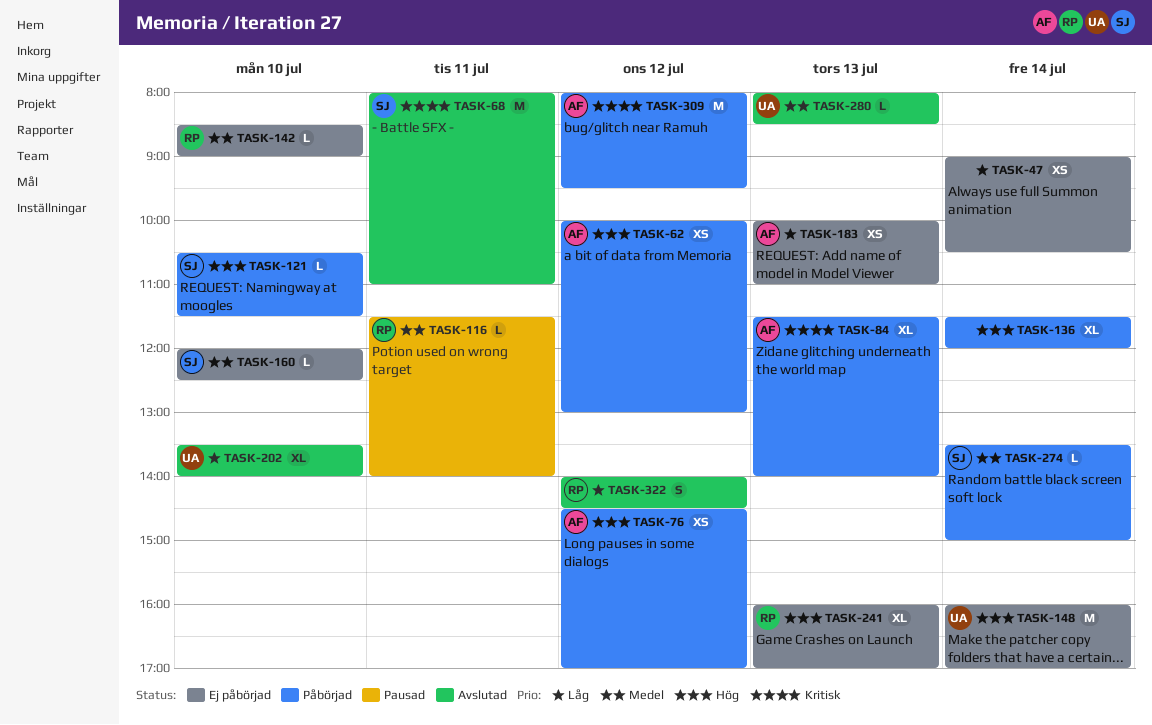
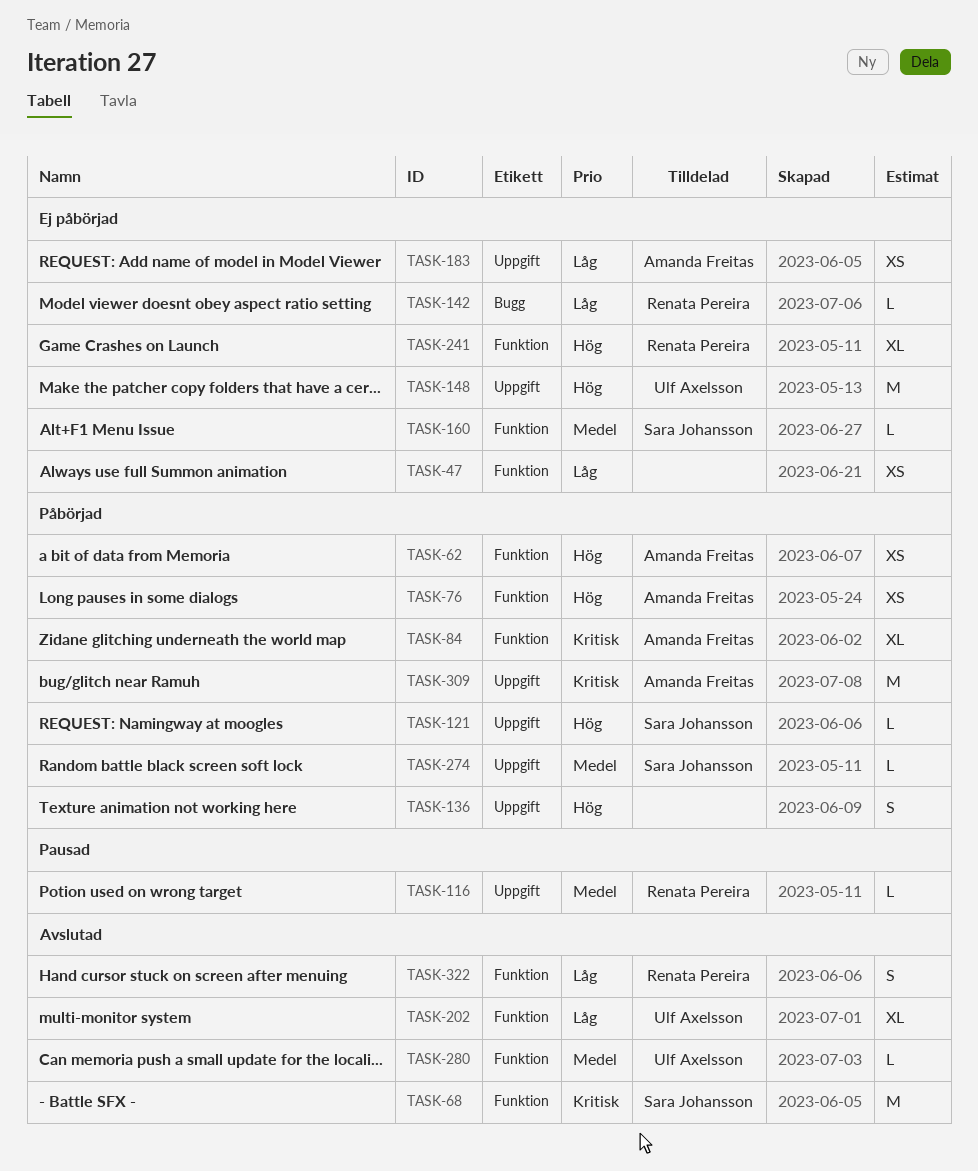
TASK-136, estimate: XL -> S
TASK-142, priority: Medel -> Låg

